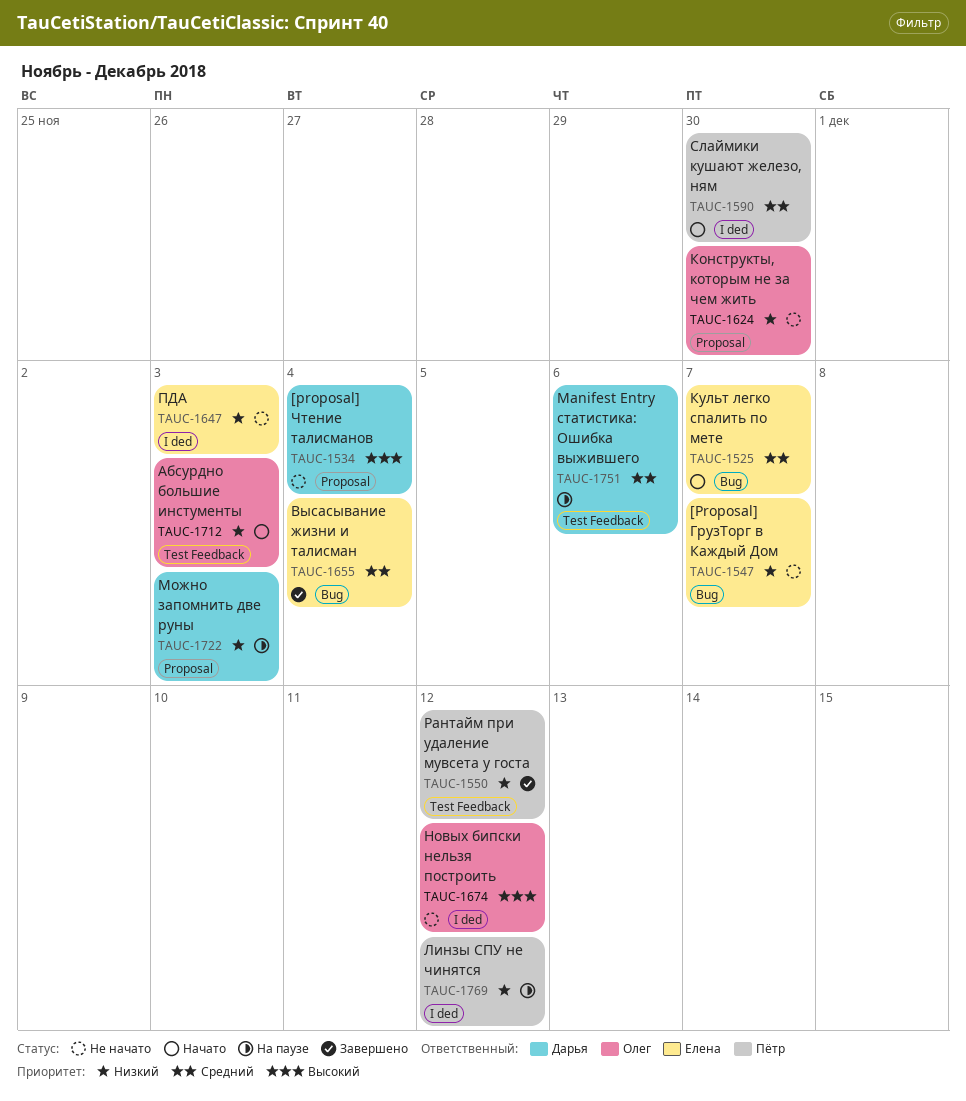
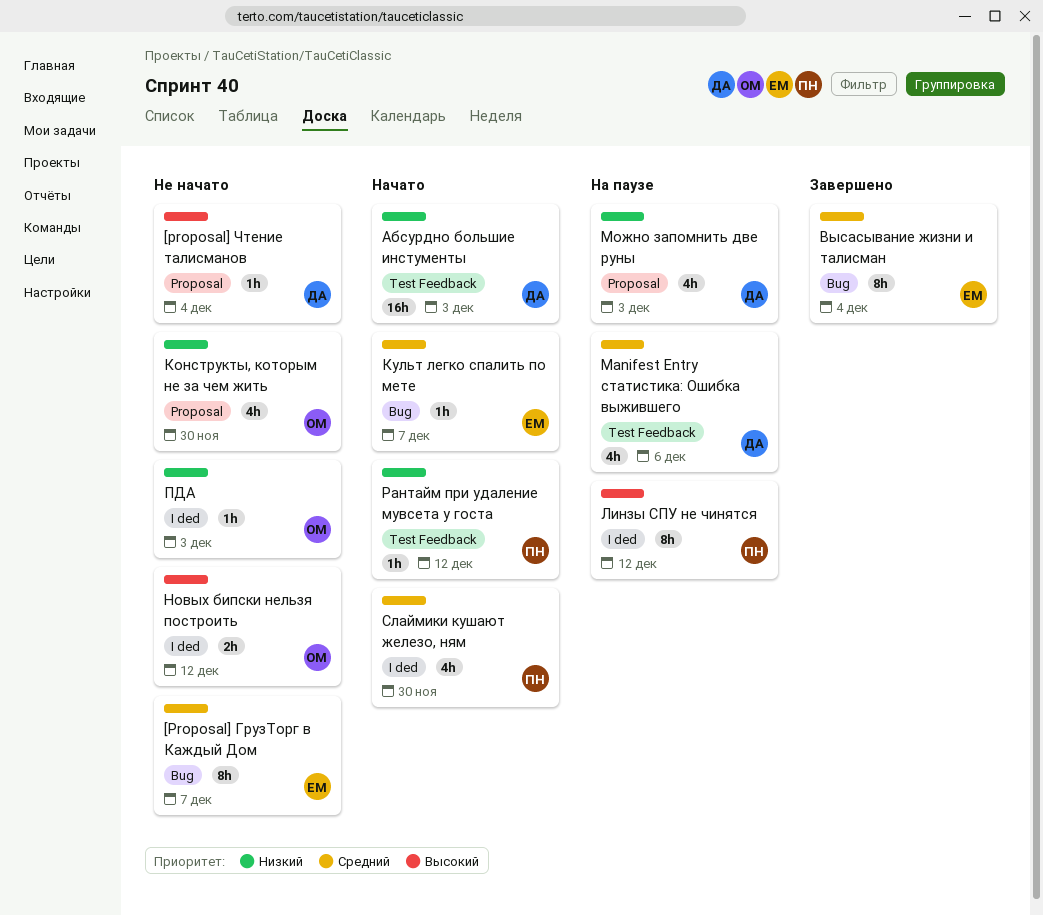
[Proposal] ГрузТорг в Каждый Дом, priority: Низкий -> Средний
Абсурдно большие инстументы, owner: Олег -> Дарья
Линзы СПУ не чинятся, priority: Низкий -> Высокий
ПДА, owner: Елена -> Олег
Рантайм при удаление мувсета у госта, status: Завершено -> Начато

